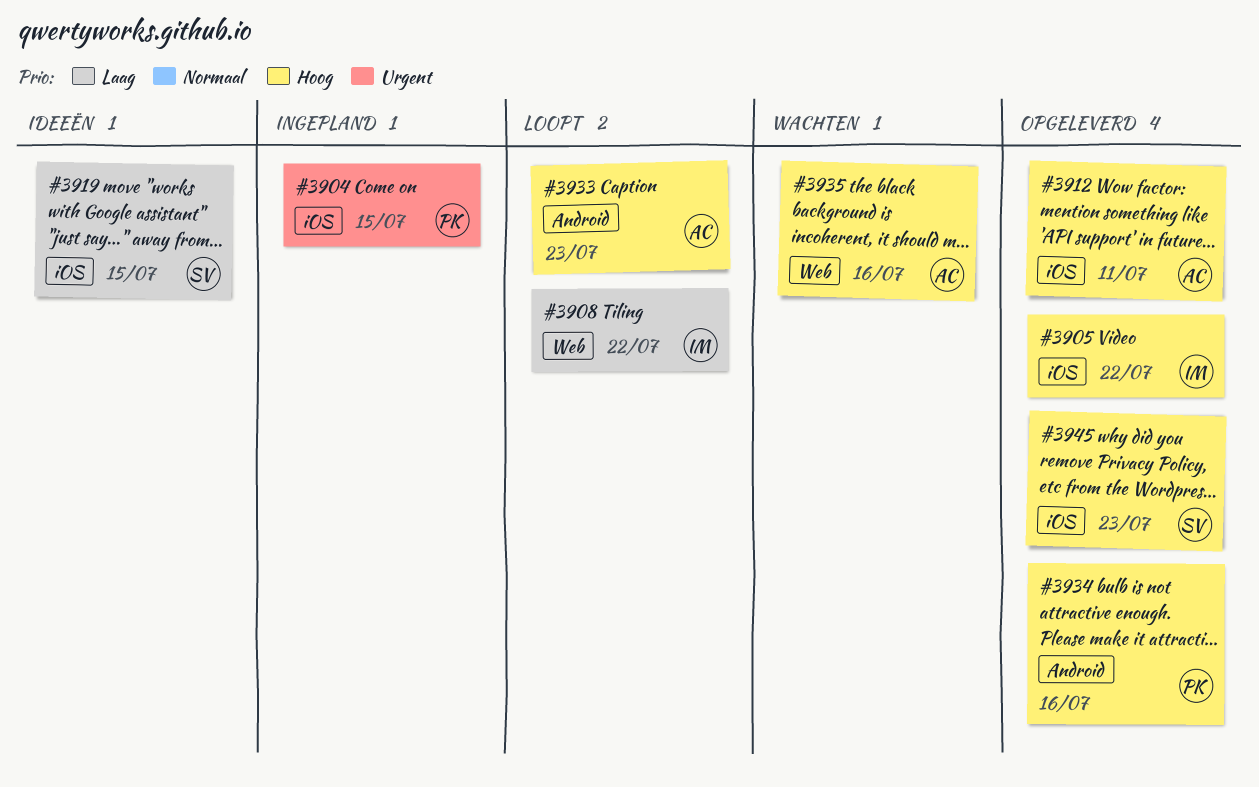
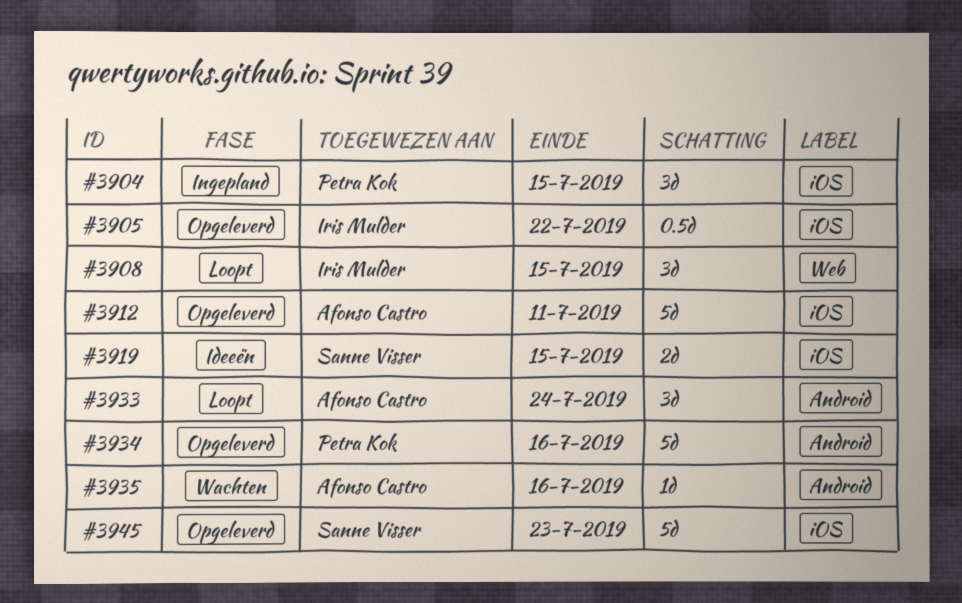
#3908, due: Jul 22 -> Jul 15
#3933, due: Jul 23 -> Jul 24
#3935, label: Web -> Android

